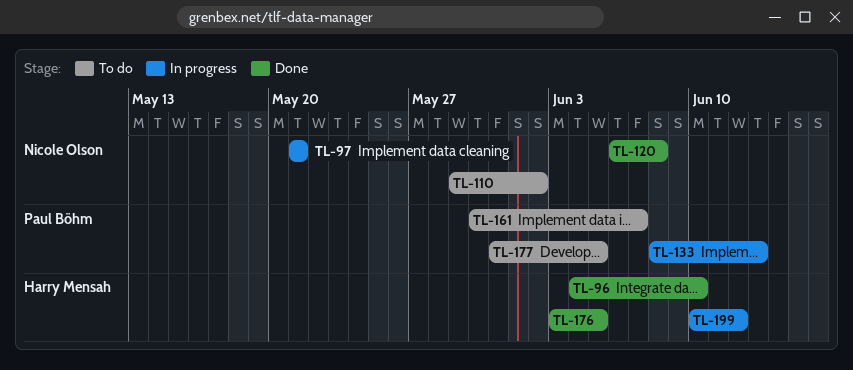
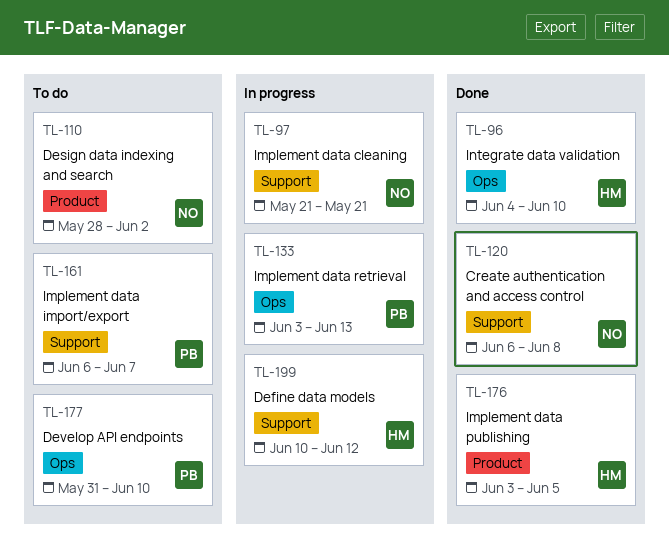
TL-110, start: May 29 -> May 28
TL-133, start: Jun 8 -> Jun 3
TL-161, start: May 30 -> Jun 6
TL-177, due: Jun 5 -> Jun 10

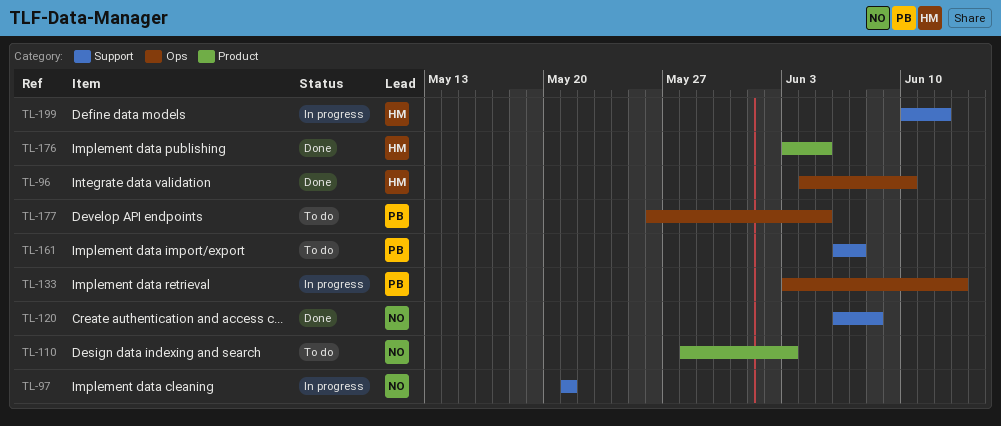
TL-110, due: Jun 2 -> Jun 3
TL-177, start: May 31 -> May 26
TL-177, due: Jun 10 -> Jun 5

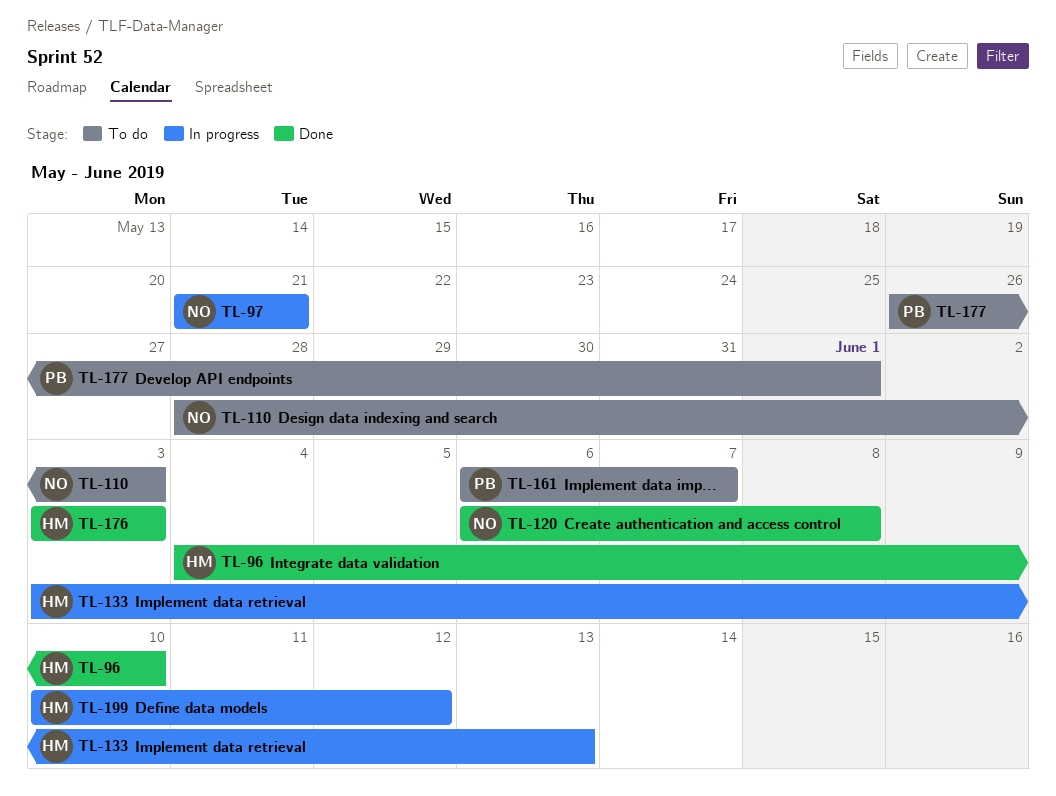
TL-133, owner: PB -> HM
TL-176, due: Jun 5 -> Jun 3
TL-177, due: Jun 5 -> Jun 1

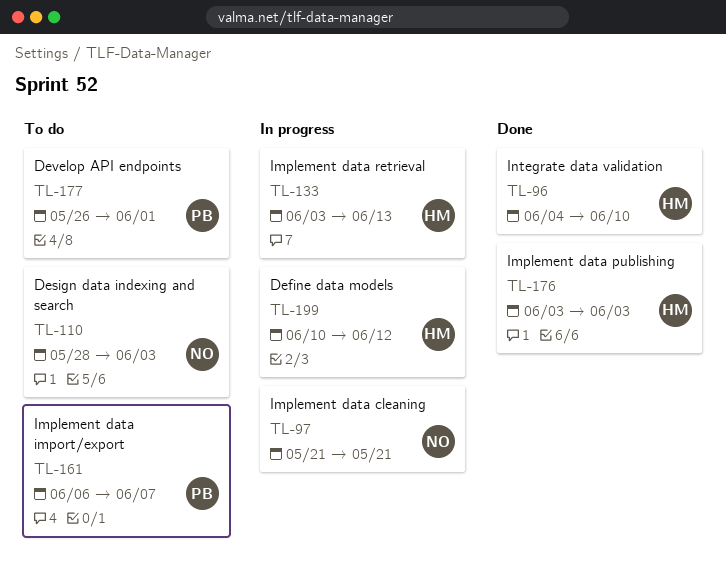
TL-120: present -> none

